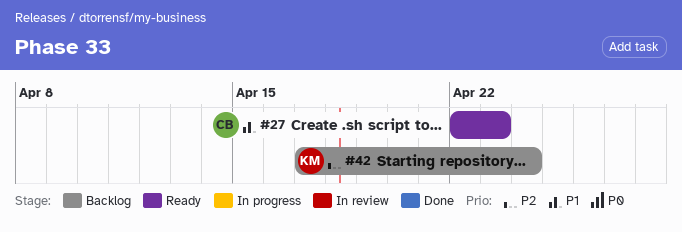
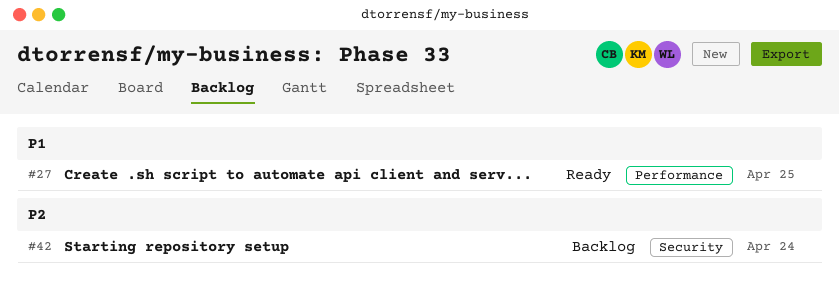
#27, due: Apr 23 -> Apr 25

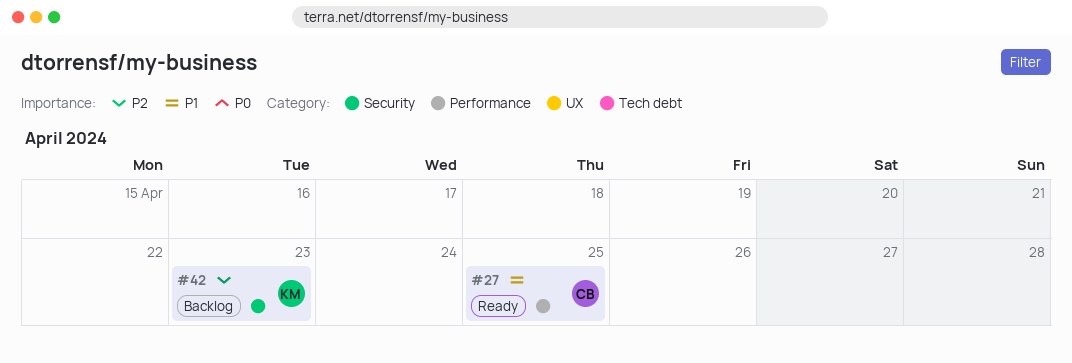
#42, due: Apr 24 -> Apr 23

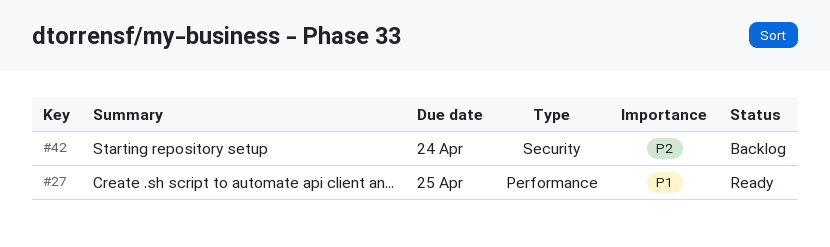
#42, due: Apr 23 -> Apr 24

